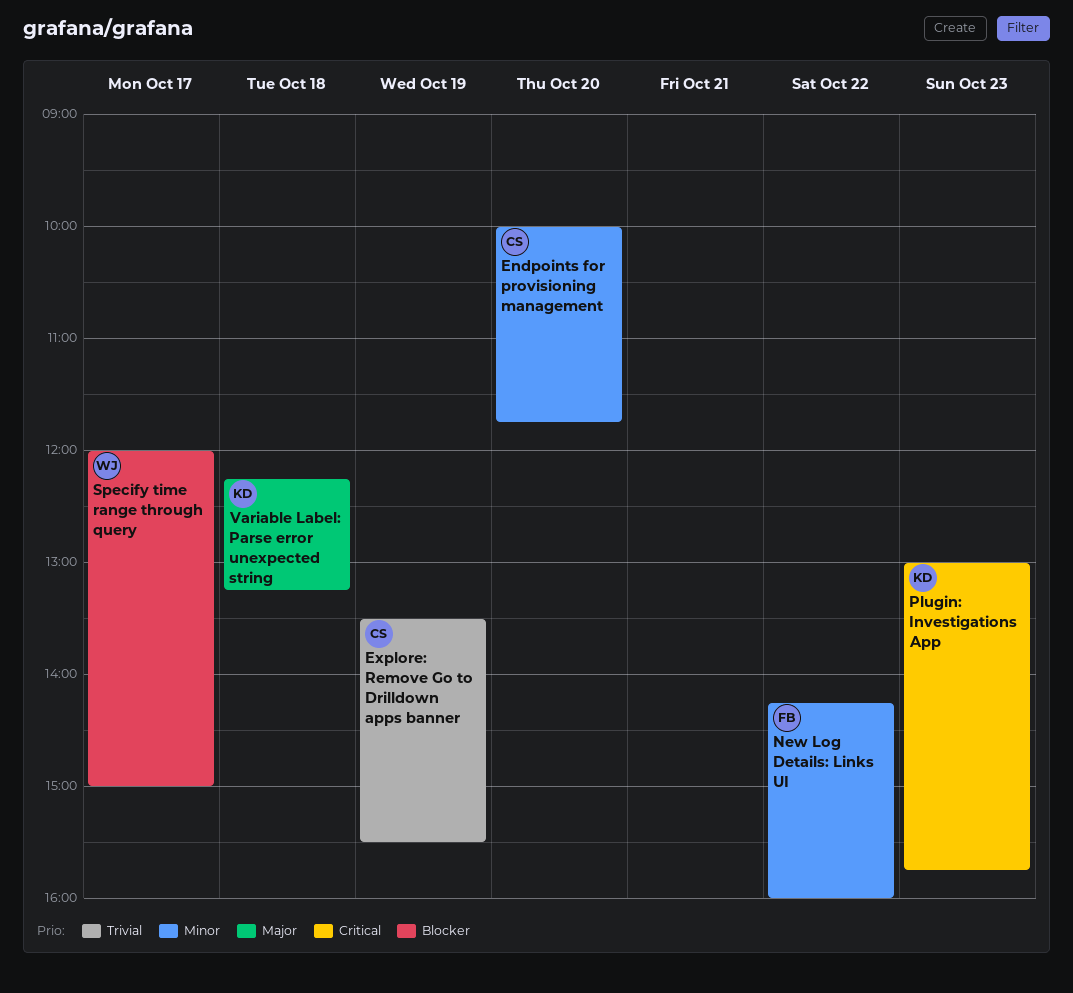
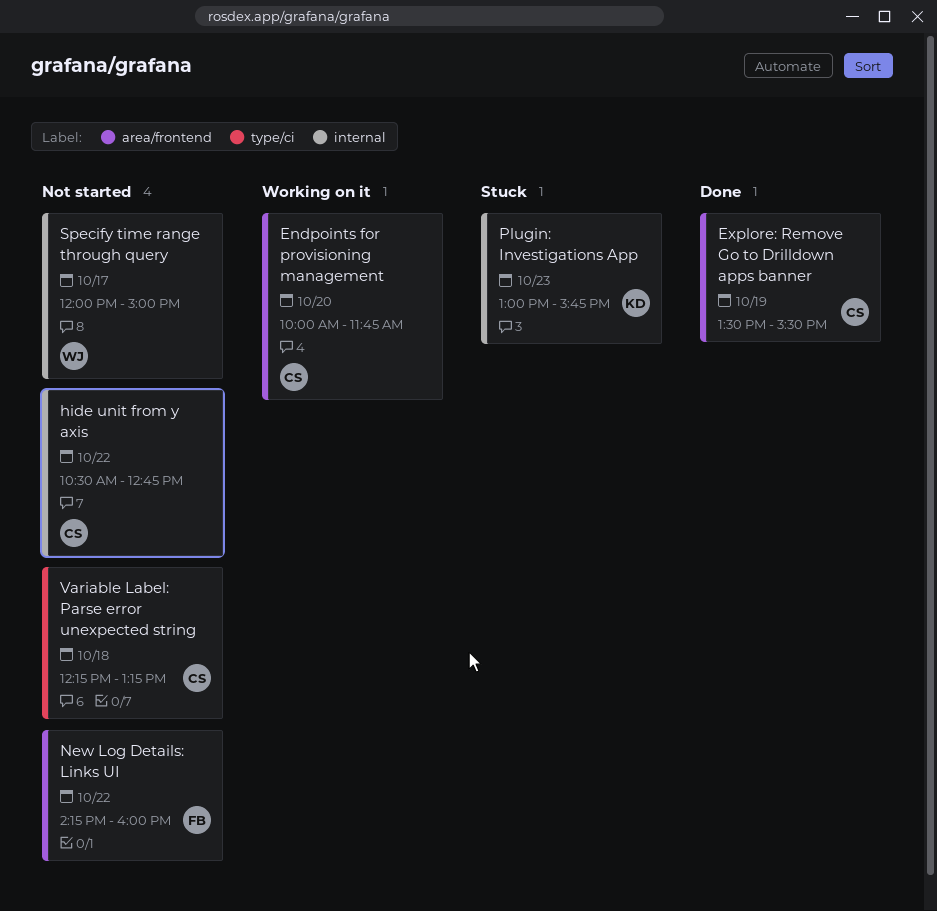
hide unit from y axis: none -> present
Variable Label: Parse error unexpected string, owner: KD -> CS

